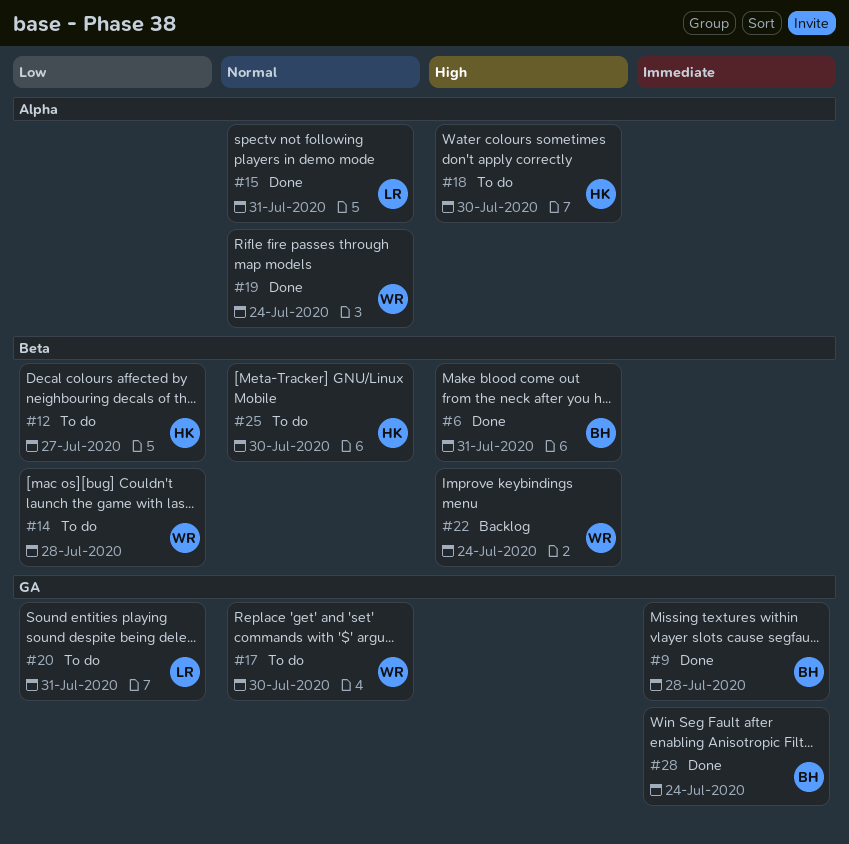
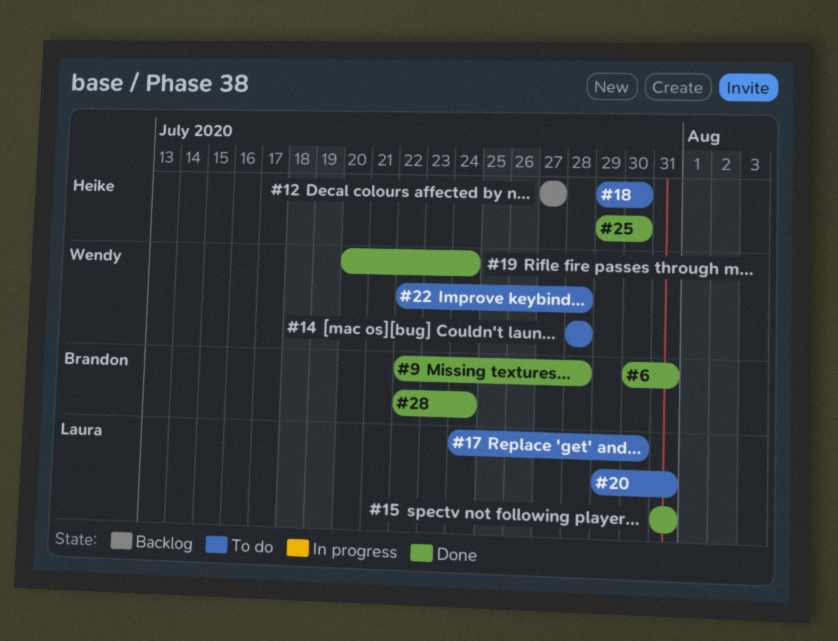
#12, status: To do -> Backlog
#17, owner: Wendy -> Laura
#22, status: Backlog -> To do
#22, due: Jul 24 -> Jul 28
#25, status: To do -> Done

